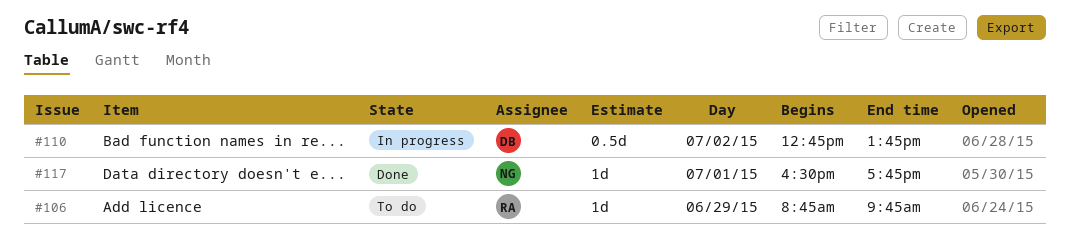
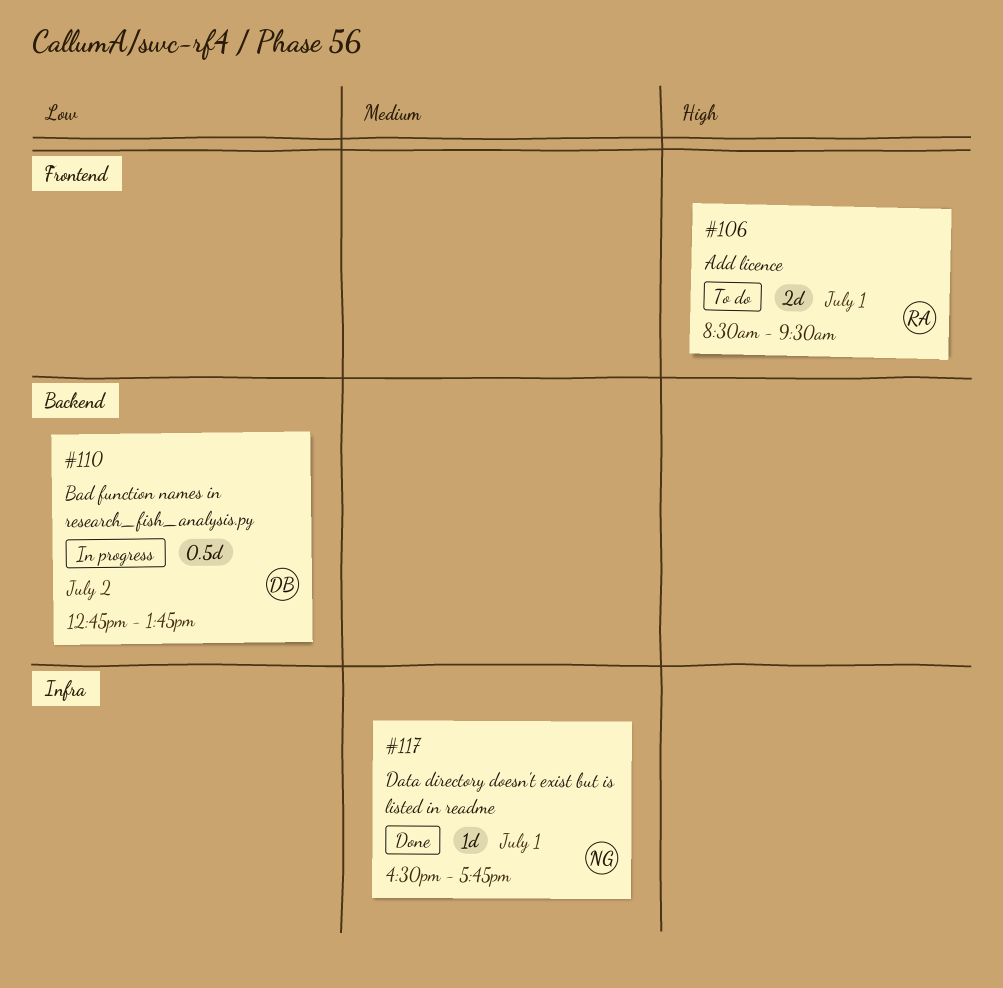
#106, estimate: 1d -> 2d
#106, day: Jun 29 -> Jul 1
#106, begins: 08:45 -> 08:30
#106, ends: 09:45 -> 09:30

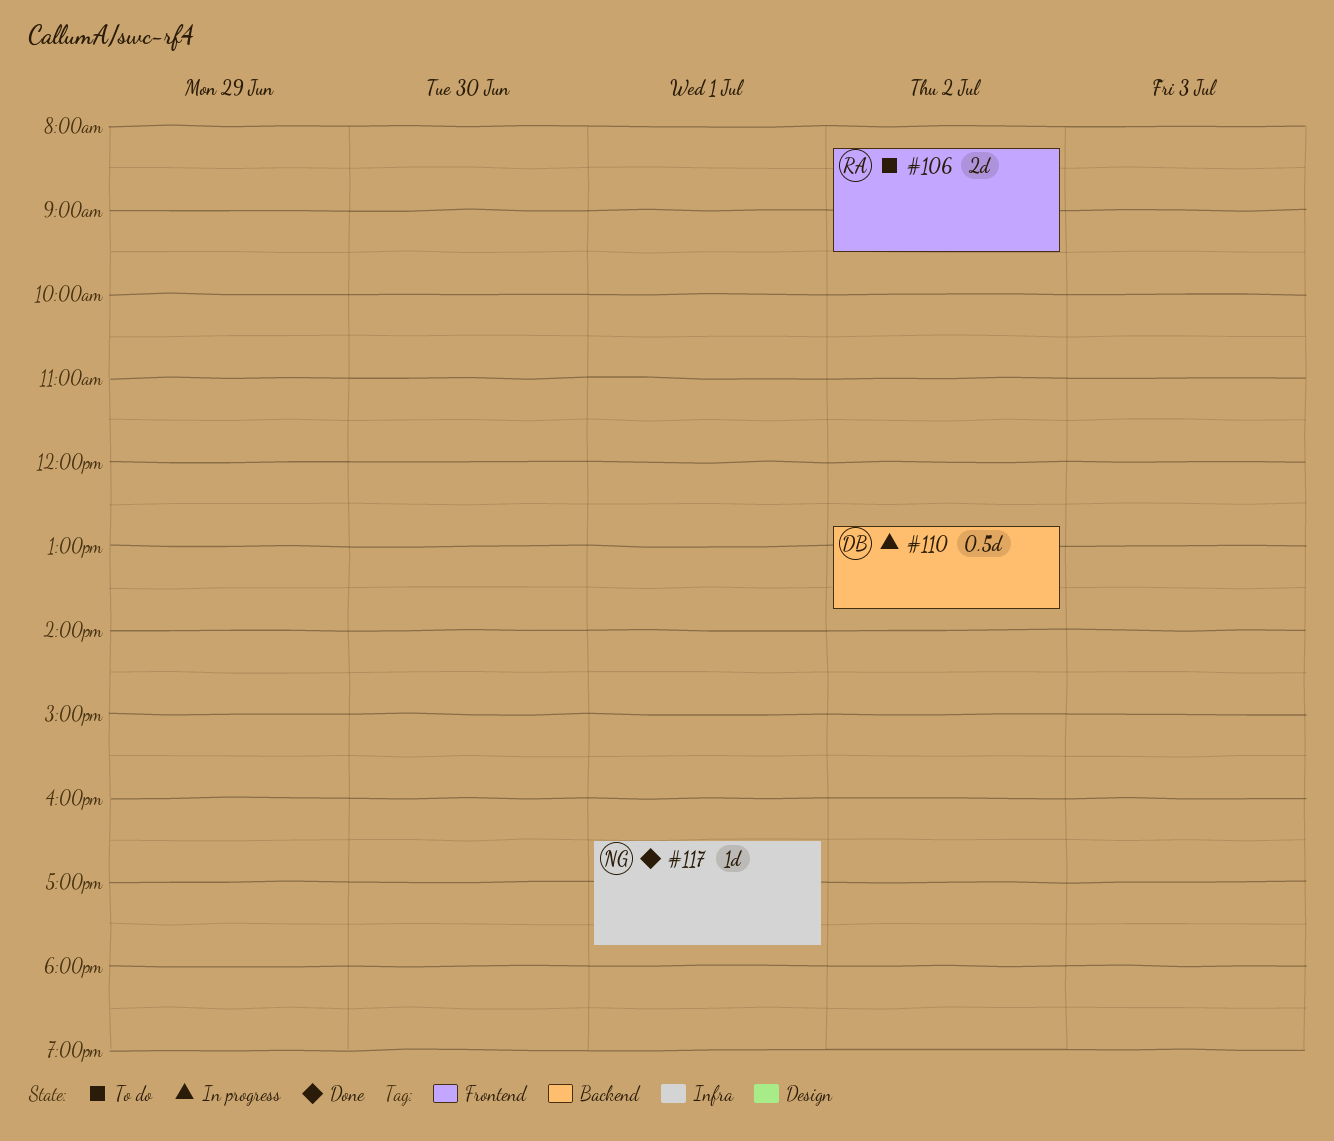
#106, day: Jul 1 -> Jul 2
#106, begins: 08:30 -> 08:15

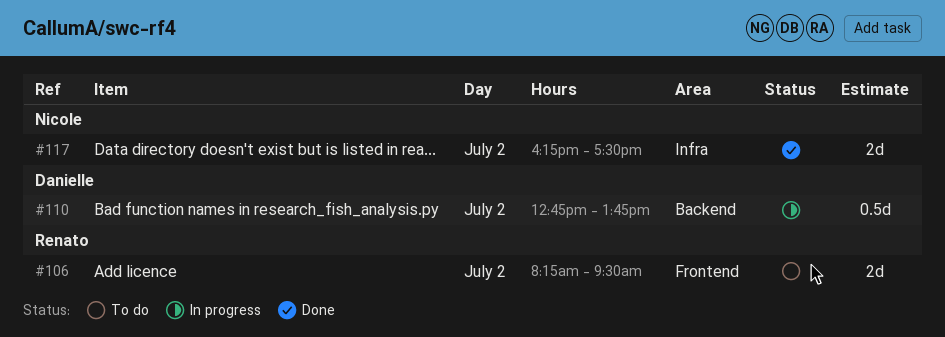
#117, estimate: 1d -> 2d
#117, day: Jul 1 -> Jul 2
#117, begins: 16:30 -> 16:15
#117, ends: 17:45 -> 17:30

